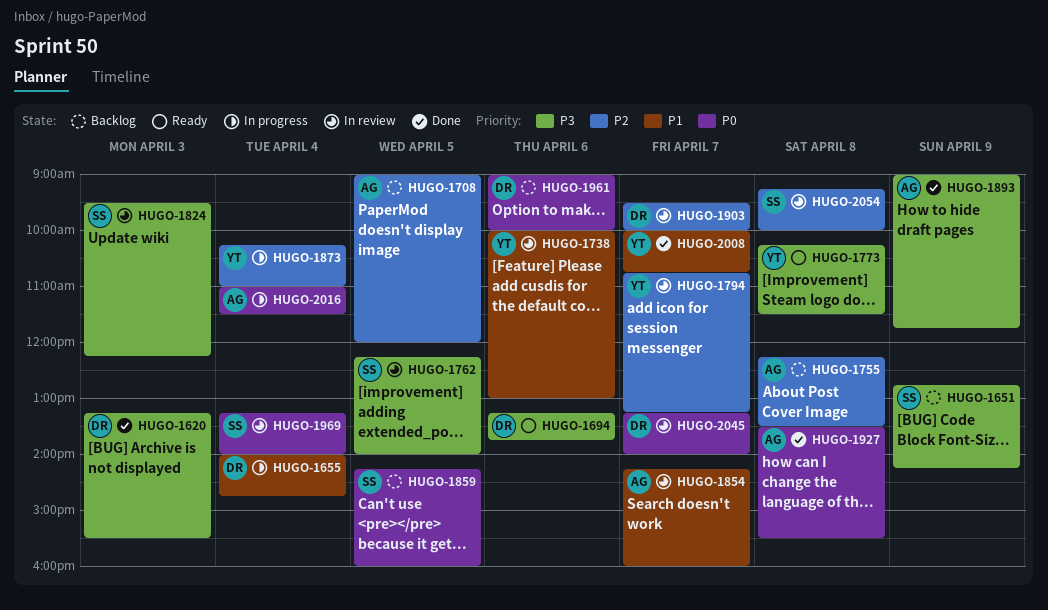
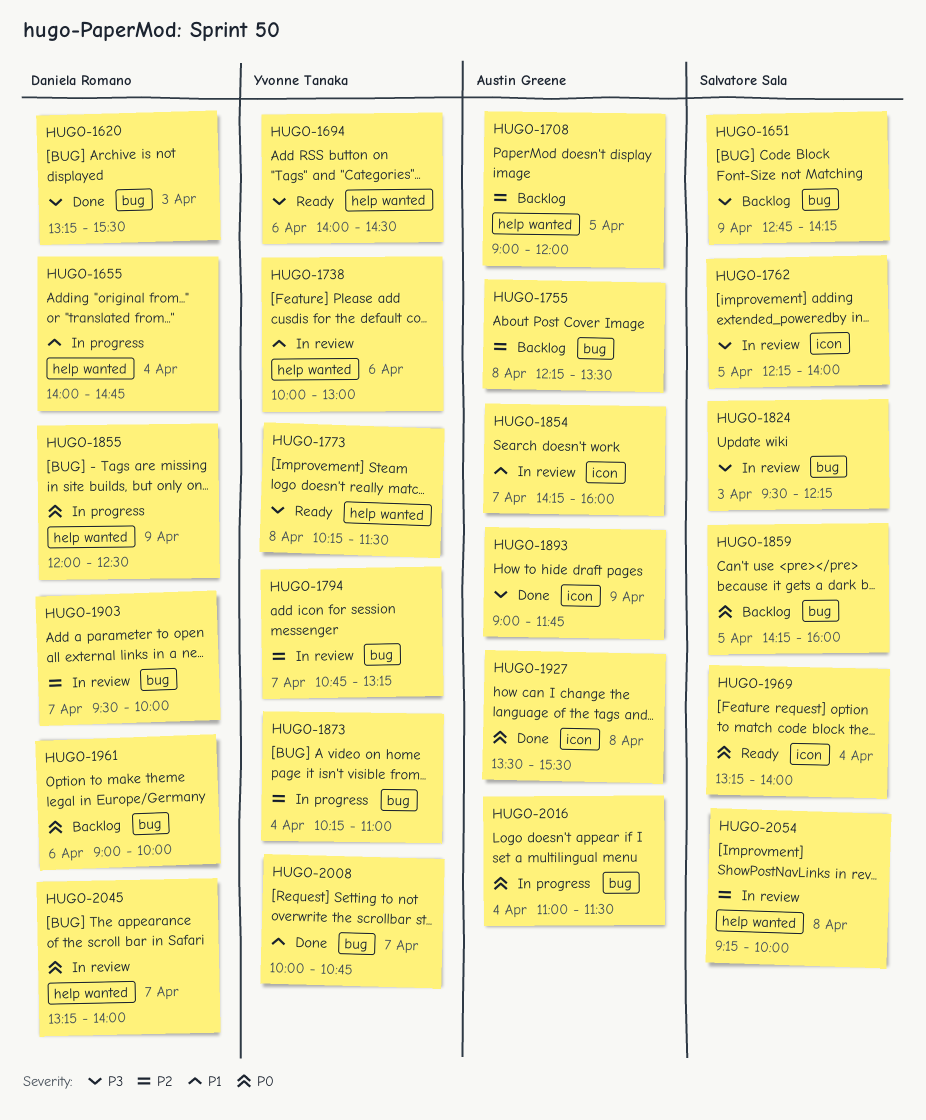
HUGO-1694, owner: Daniela Romano -> Yvonne Tanaka
HUGO-1694, begins: 13:15 -> 14:00
HUGO-1694, ends: 13:45 -> 14:30
HUGO-1855: none -> present
HUGO-1969, status: In review -> Ready

